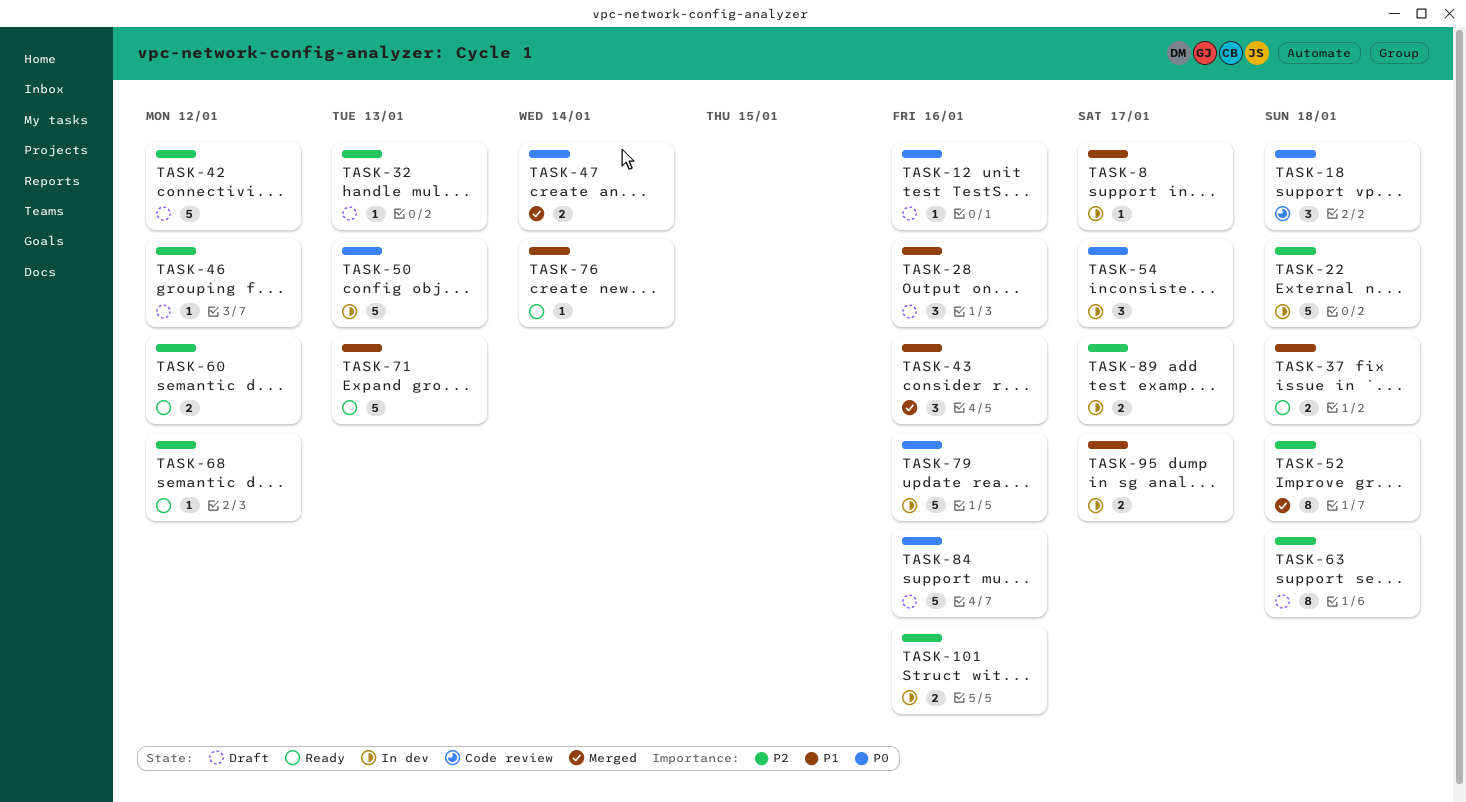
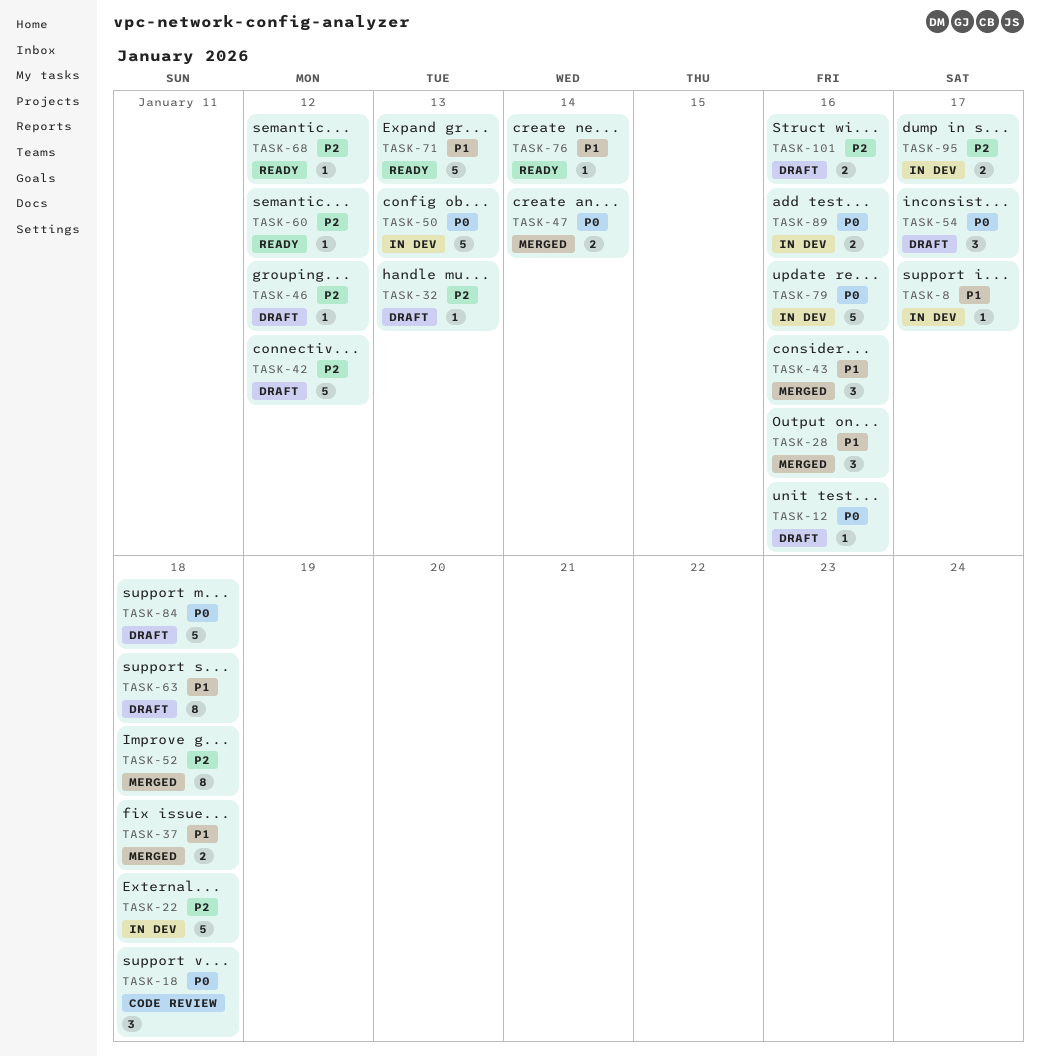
TASK-28, status: Draft -> Merged
TASK-37, status: Ready -> Merged
TASK-54, status: In dev -> Draft
TASK-60, estimate: 2 -> 1
TASK-63, priority: P2 -> P1
TASK-84, due: Jan 16 -> Jan 18
TASK-89, priority: P2 -> P0
TASK-89, due: Jan 17 -> Jan 16
TASK-95, priority: P1 -> P2
TASK-101, status: In dev -> Draft

